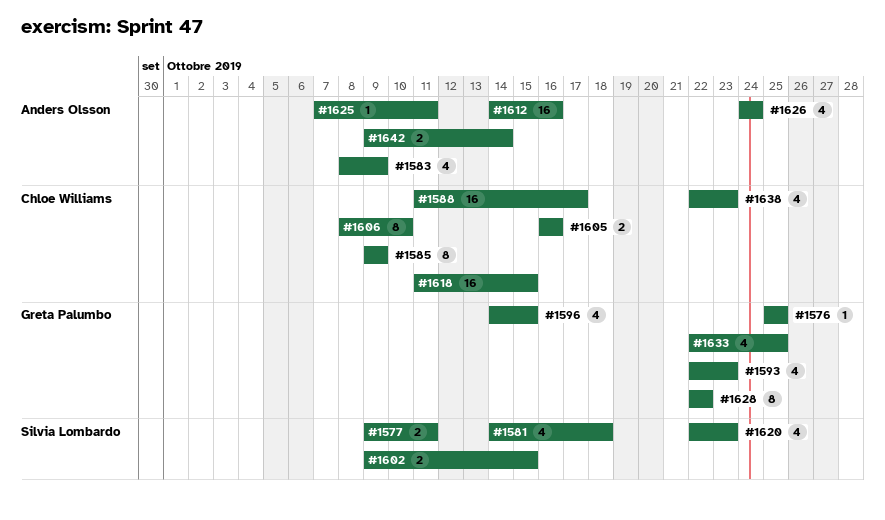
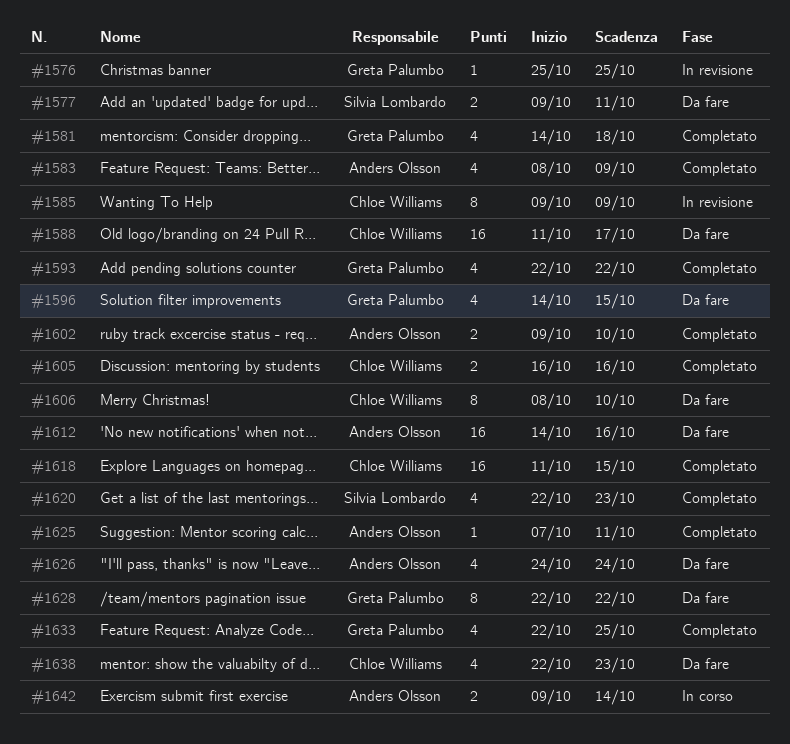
#1581, owner: Silvia Lombardo -> Greta Palumbo
#1593, due: Oct 23 -> Oct 22
#1602, owner: Silvia Lombardo -> Anders Olsson
#1602, due: Oct 15 -> Oct 10

